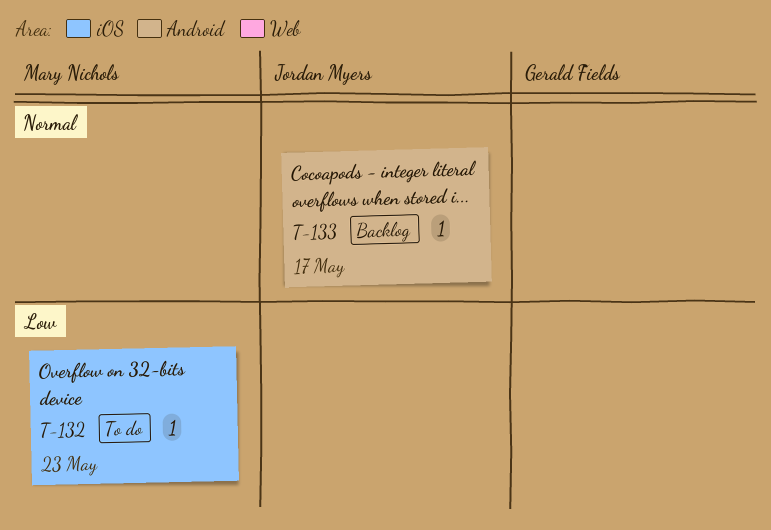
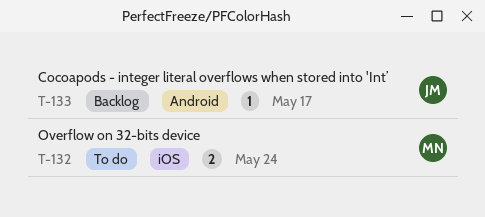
T-132, estimate: 1 -> 2
T-132, due: May 23 -> May 24

